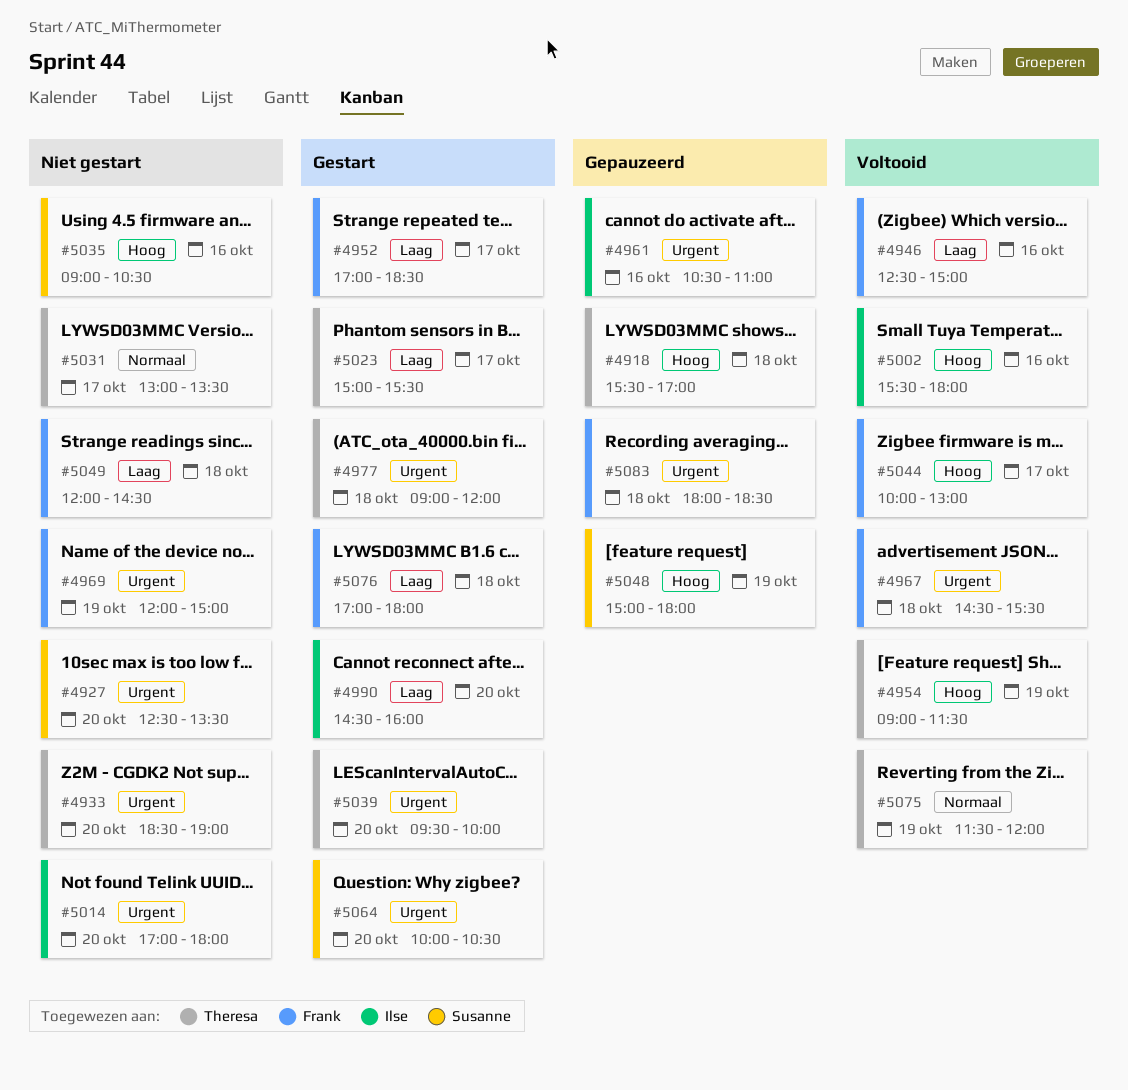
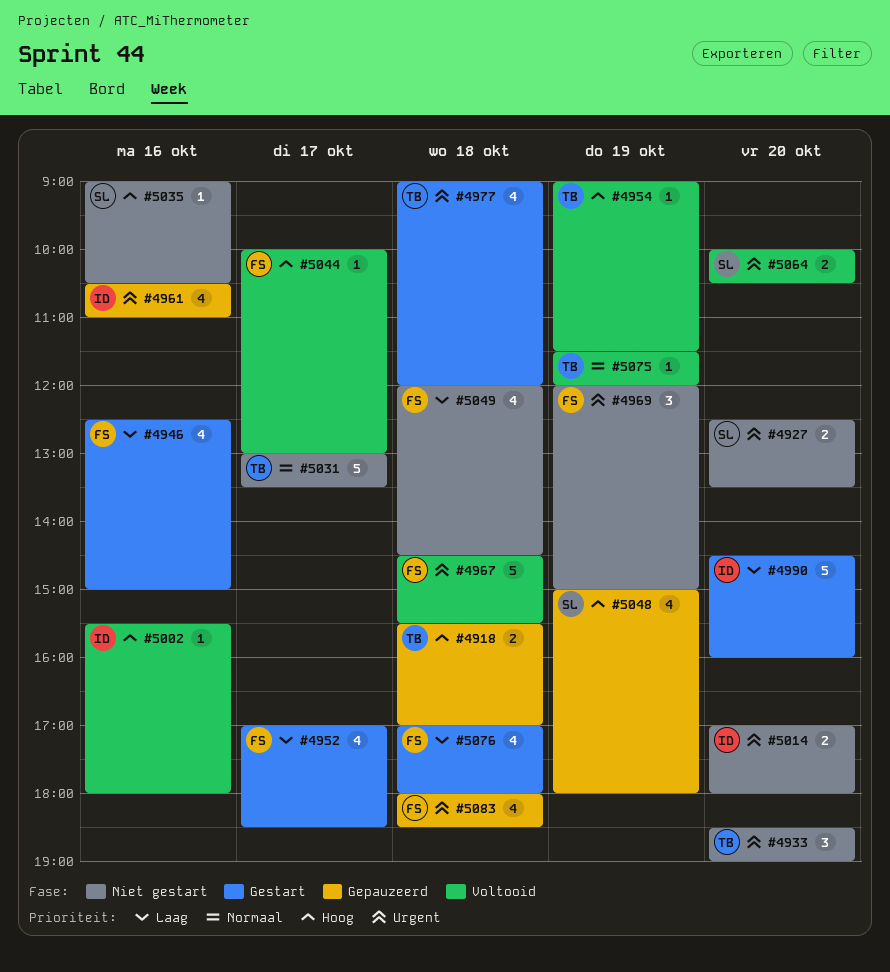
#4946, status: Voltooid -> Gestart
#5023: present -> none
#5039: present -> none
#5064, status: Gestart -> Voltooid

